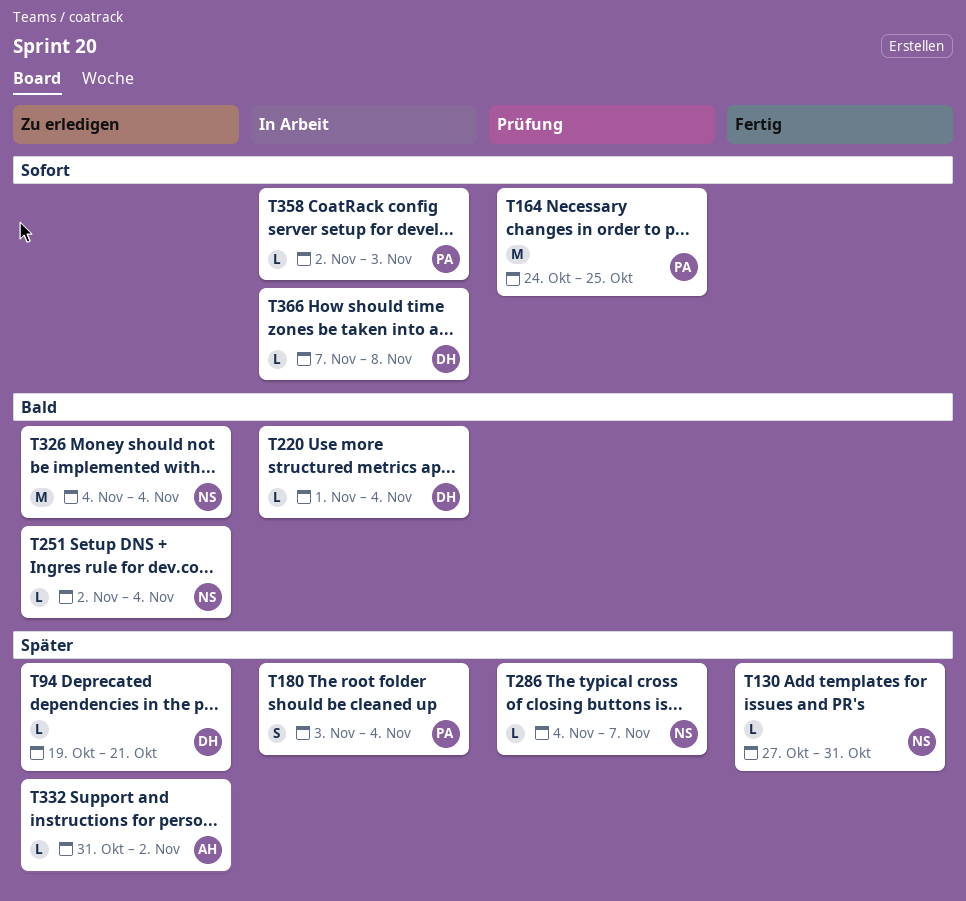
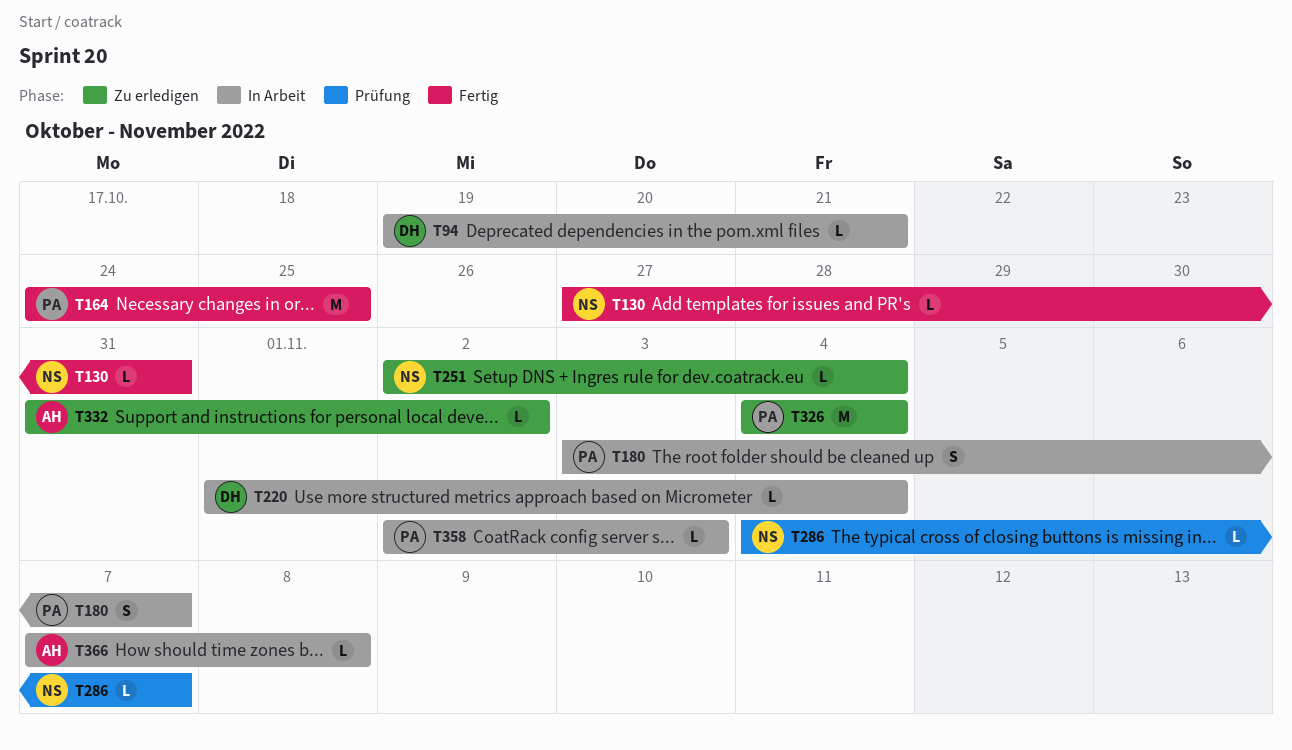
T94, status: Zu erledigen -> In Arbeit
T164, status: Prüfung -> Fertig
T180, due: Nov 4 -> Nov 7
T326, owner: NS -> PA
T366, owner: DH -> AH

